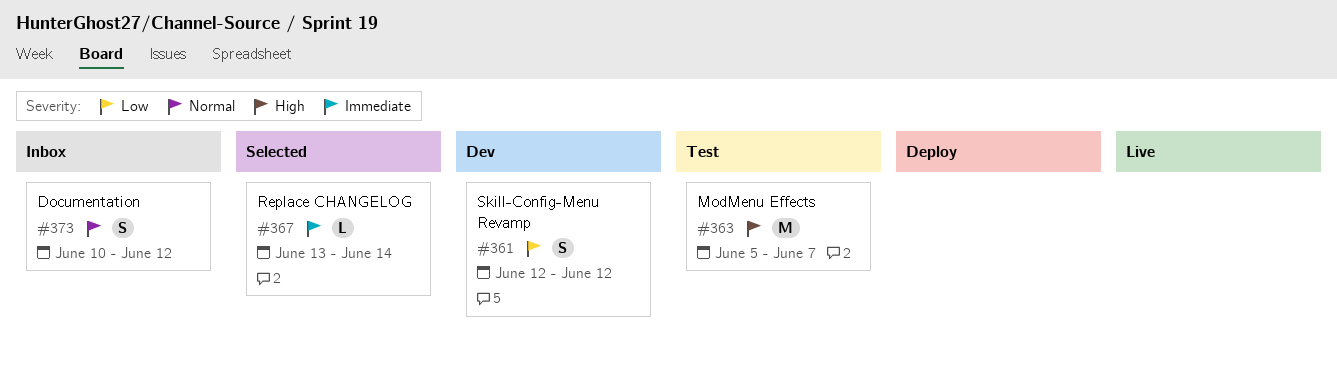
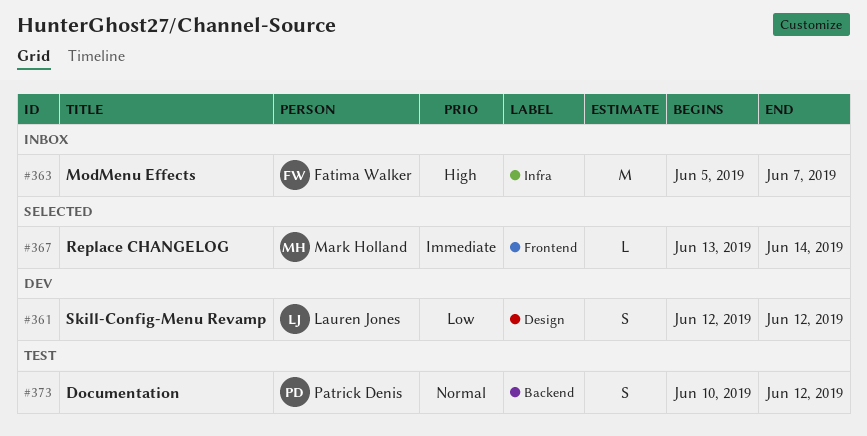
#363, status: Test -> Inbox
#373, status: Inbox -> Test

